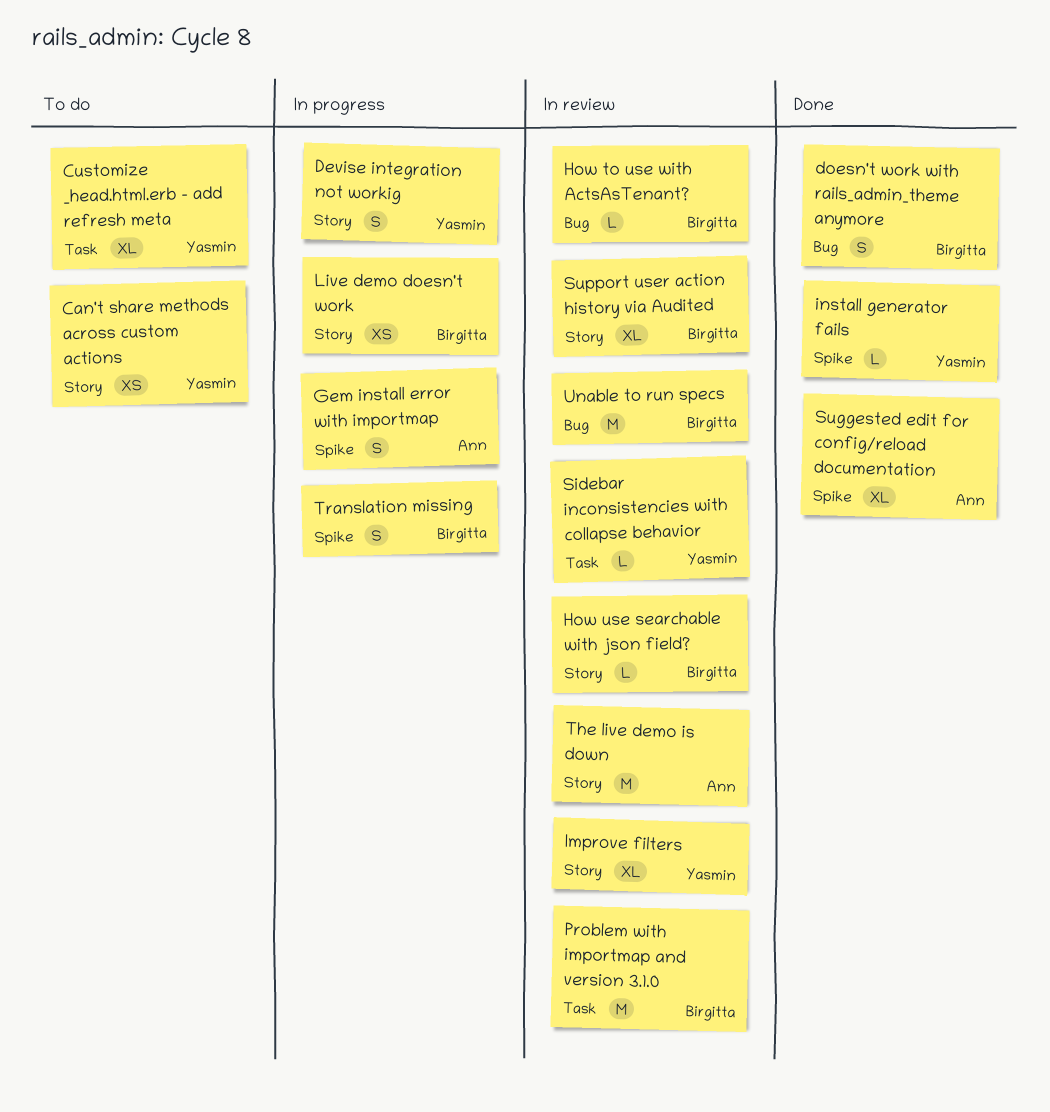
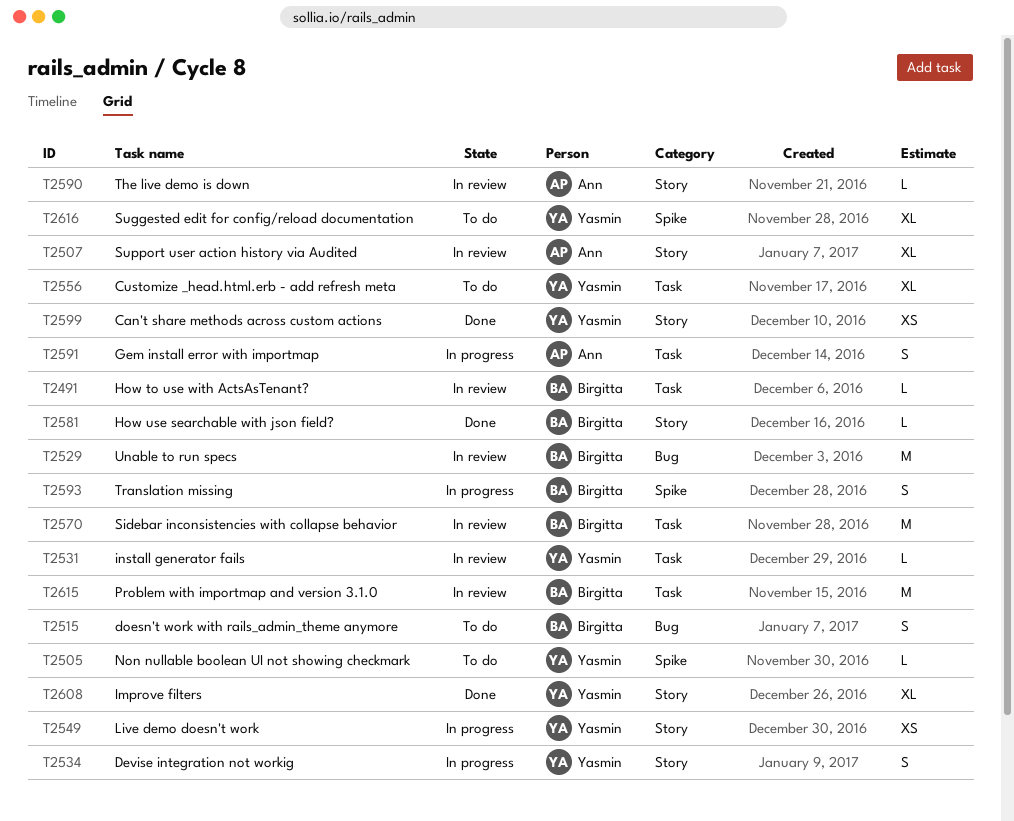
Can't share methods across custom actions, status: To do -> Done
doesn't work with rails_admin_theme anymore, status: Done -> To do
Gem install error with importmap, label: Spike -> Task
How to use with ActsAsTenant?, label: Bug -> Task
How use searchable with json field?, status: In review -> Done
Improve filters, status: In review -> Done
install generator fails, status: Done -> In review
install generator fails, label: Spike -> Task
Live demo doesn't work, owner: Birgitta -> Yasmin
Non nullable boolean UI not showing checkmark: none -> present
Sidebar inconsistencies with collapse behavior, owner: Yasmin -> Birgitta
Sidebar inconsistencies with collapse behavior, estimate: L -> M
Suggested edit for config/reload documentation, status: Done -> To do
Suggested edit for config/reload documentation, owner: Ann -> Yasmin
Support user action history via Audited, owner: Birgitta -> Ann
The live demo is down, estimate: M -> L

